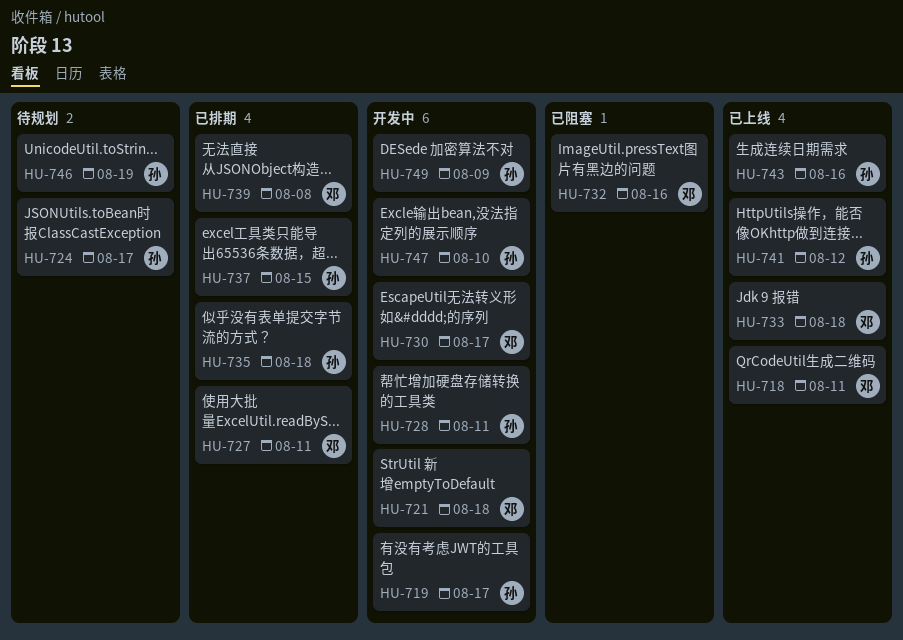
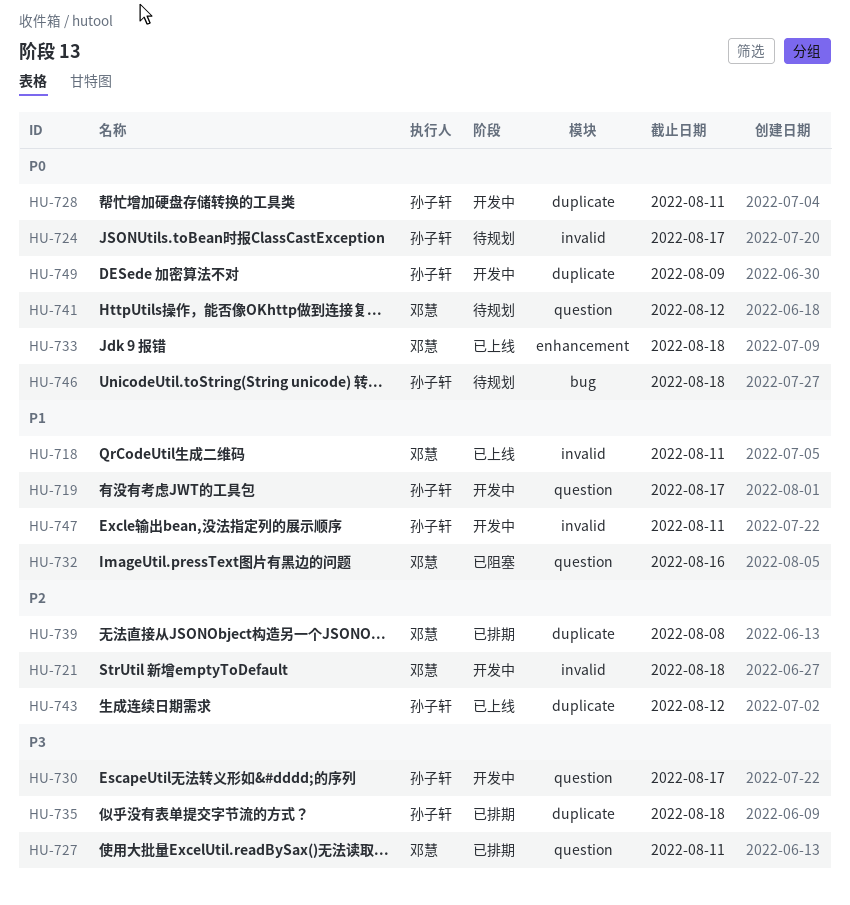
HU-730, owner: 邓慧 -> 孙子轩
HU-737: present -> none
HU-741, status: 已上线 -> 待规划
HU-741, owner: 孙子轩 -> 邓慧
HU-743, due: Aug 16 -> Aug 12
HU-746, due: Aug 19 -> Aug 18
HU-747, due: Aug 10 -> Aug 11

